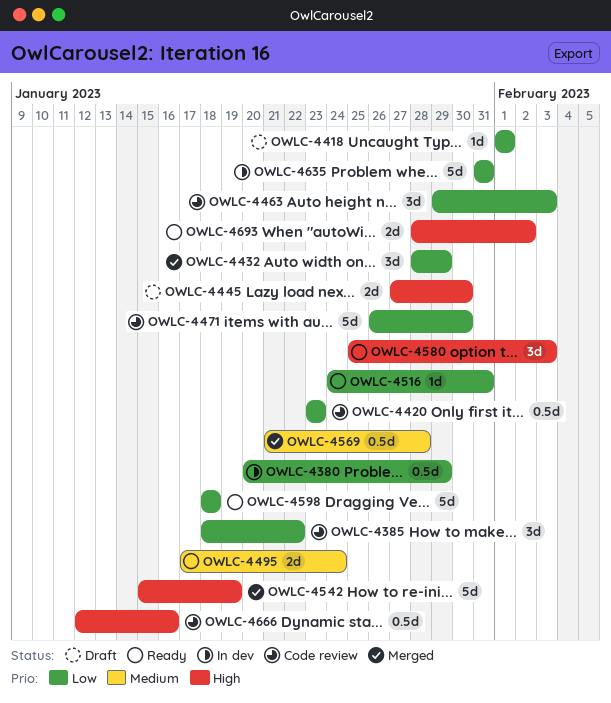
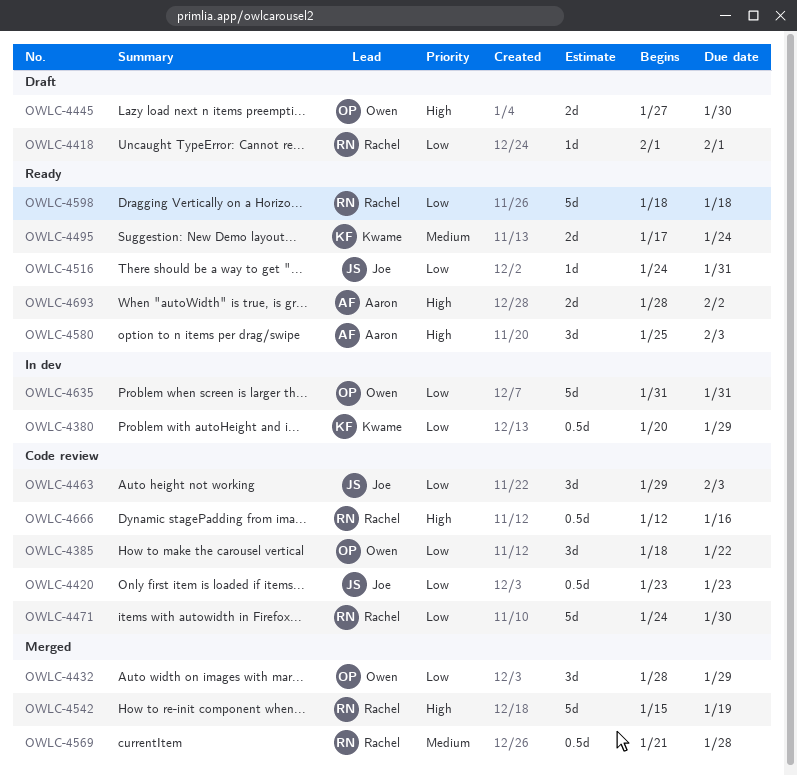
OWLC-4471, start: Jan 26 -> Jan 24

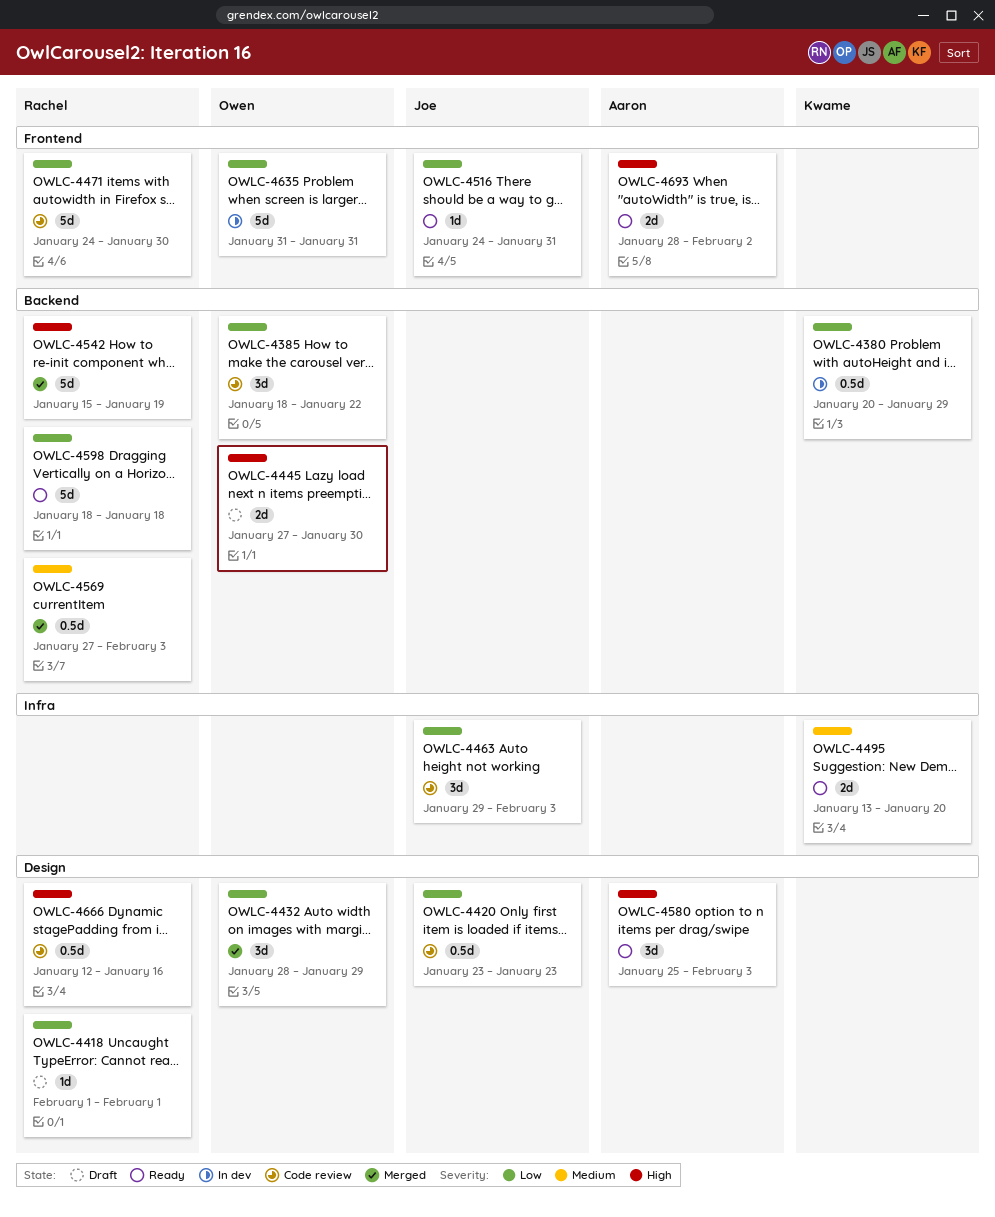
OWLC-4495, start: Jan 17 -> Jan 13
OWLC-4495, due: Jan 24 -> Jan 20
OWLC-4569, start: Jan 21 -> Jan 27
OWLC-4569, due: Jan 28 -> Feb 3

